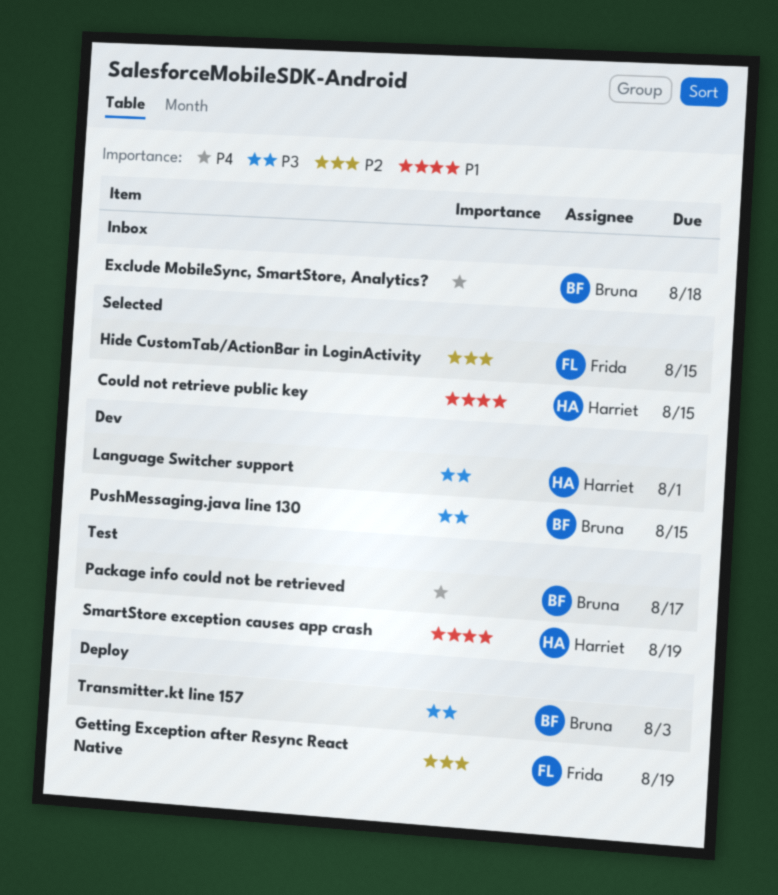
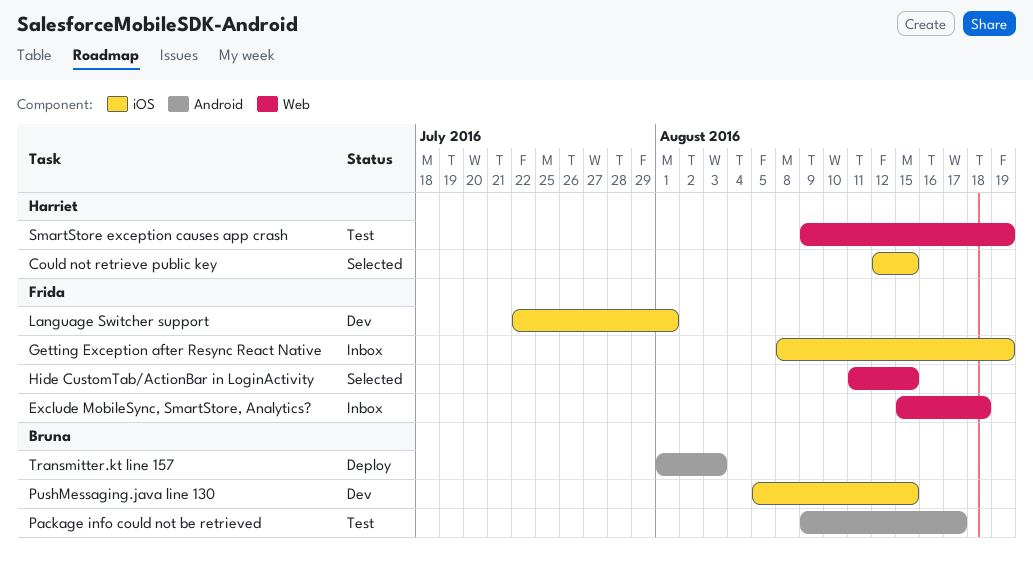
Exclude MobileSync, SmartStore, Analytics?, owner: Bruna -> Frida
Getting Exception after Resync React Native, status: Deploy -> Inbox
Language Switcher support, owner: Harriet -> Frida

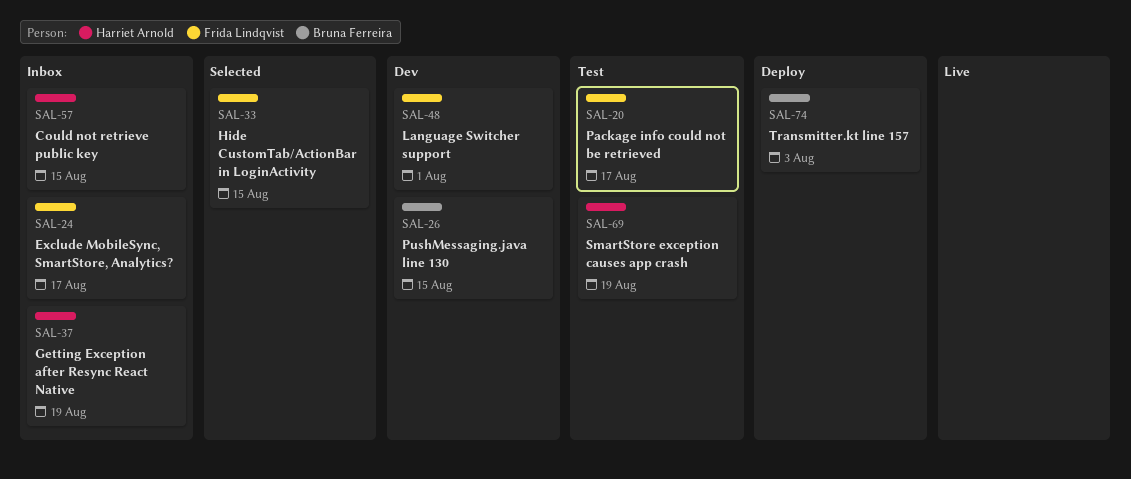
Could not retrieve public key, status: Selected -> Inbox
Exclude MobileSync, SmartStore, Analytics?, due: Aug 18 -> Aug 17
Getting Exception after Resync React Native, owner: Frida Lindqvist -> Harriet Arnold
Package info could not be retrieved, owner: Bruna Ferreira -> Frida Lindqvist

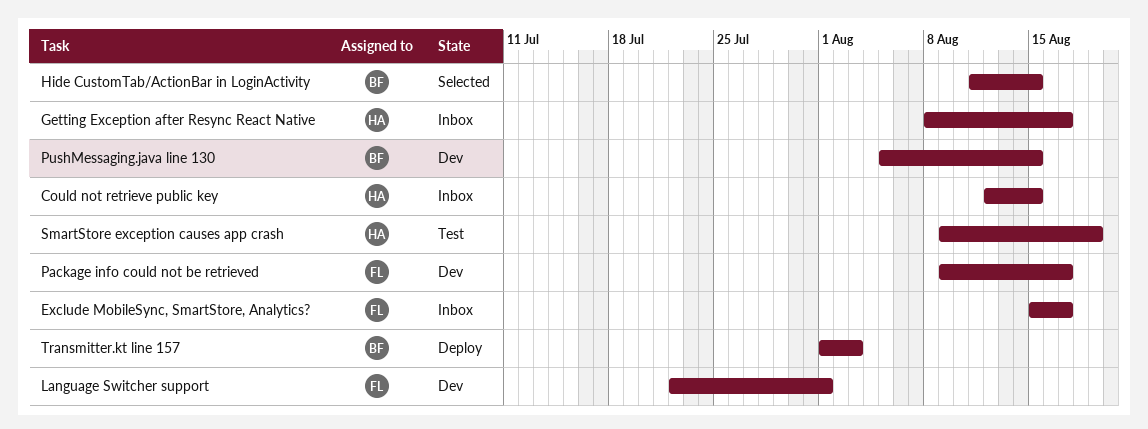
Getting Exception after Resync React Native, due: Aug 19 -> Aug 17
Hide CustomTab/ActionBar in LoginActivity, owner: Frida Lindqvist -> Bruna Ferreira
Package info could not be retrieved, status: Test -> Dev

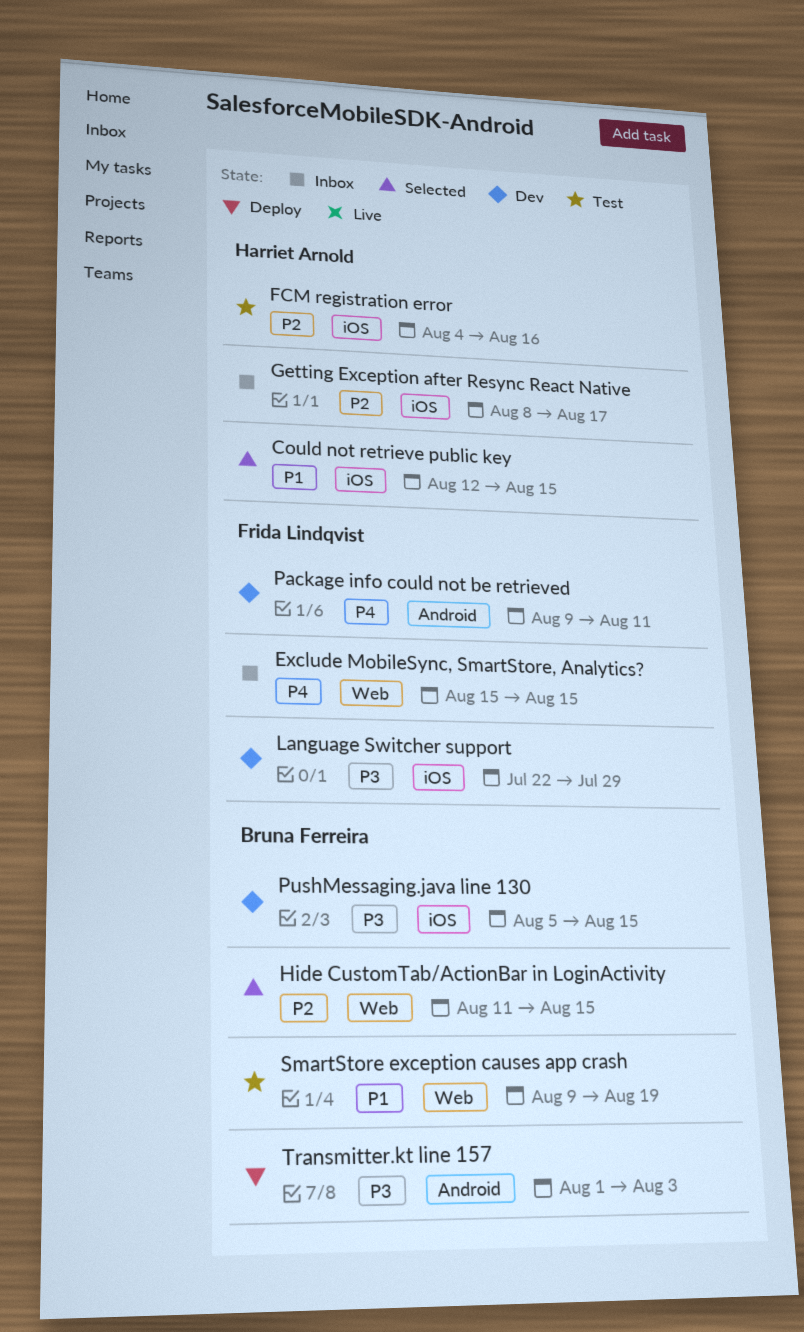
Could not retrieve public key, status: Inbox -> Selected
Exclude MobileSync, SmartStore, Analytics?, due: Aug 17 -> Aug 15
FCM registration error: none -> present
Language Switcher support, due: Aug 1 -> Jul 29
Package info could not be retrieved, due: Aug 17 -> Aug 11
SmartStore exception causes app crash, owner: Harriet Arnold -> Bruna Ferreira

